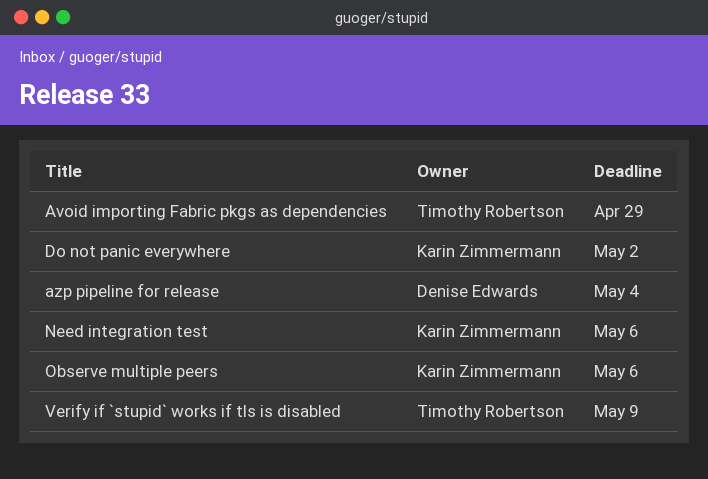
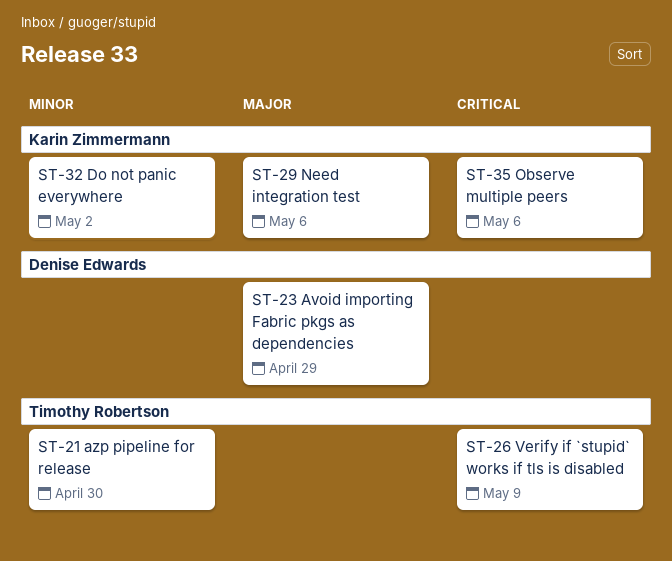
Avoid importing Fabric pkgs as dependencies, owner: Timothy Robertson -> Denise Edwards
azp pipeline for release, owner: Denise Edwards -> Timothy Robertson
azp pipeline for release, due: May 4 -> Apr 30

